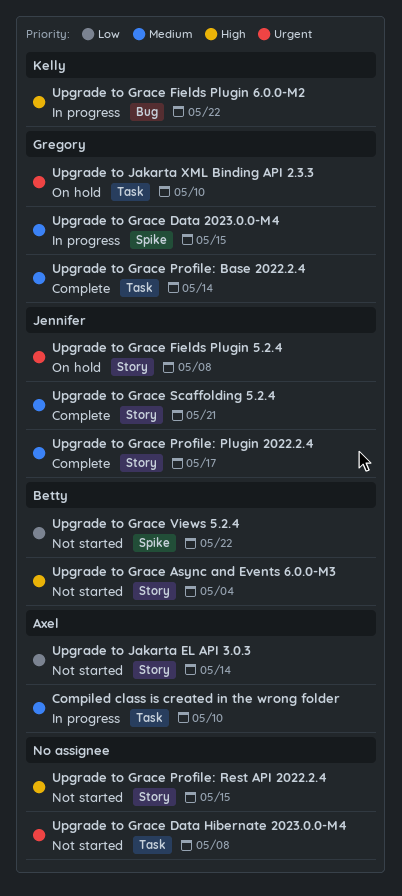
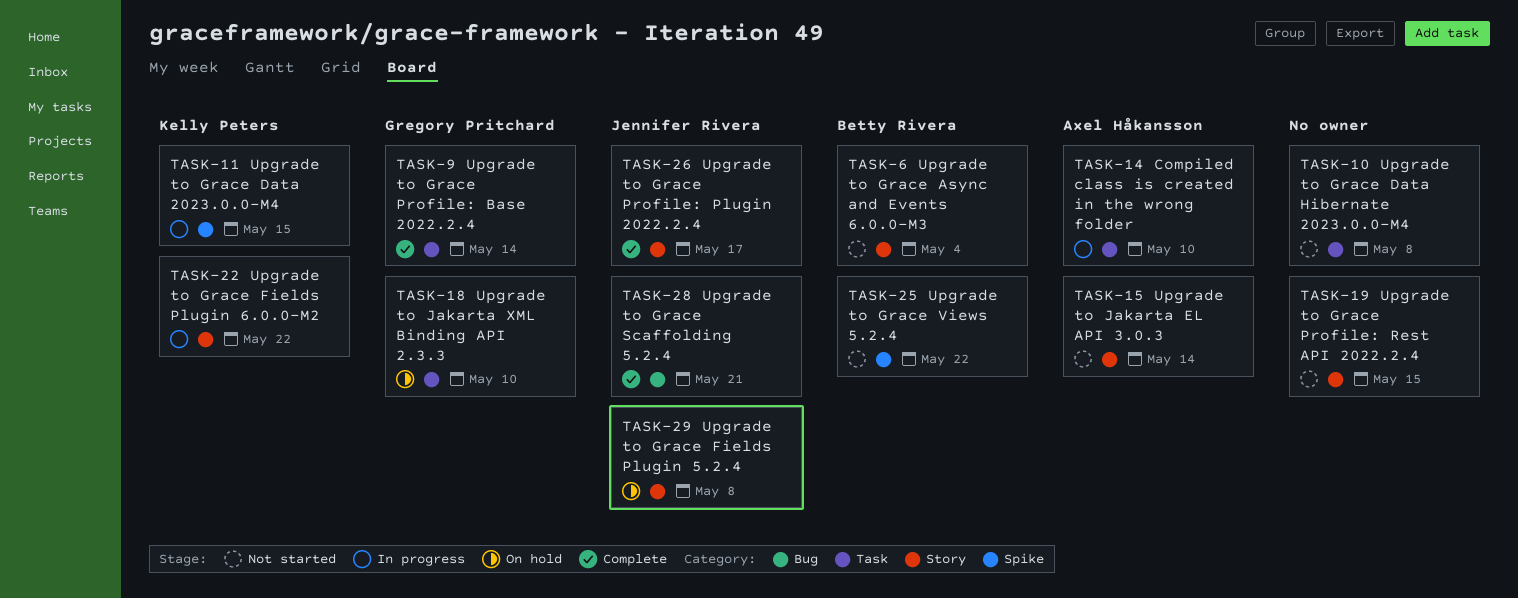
Upgrade to Grace Data 2023.0.0-M4, owner: Gregory Pritchard -> Kelly Peters
Upgrade to Grace Fields Plugin 6.0.0-M2, label: Bug -> Story
Upgrade to Grace Scaffolding 5.2.4, label: Story -> Bug

